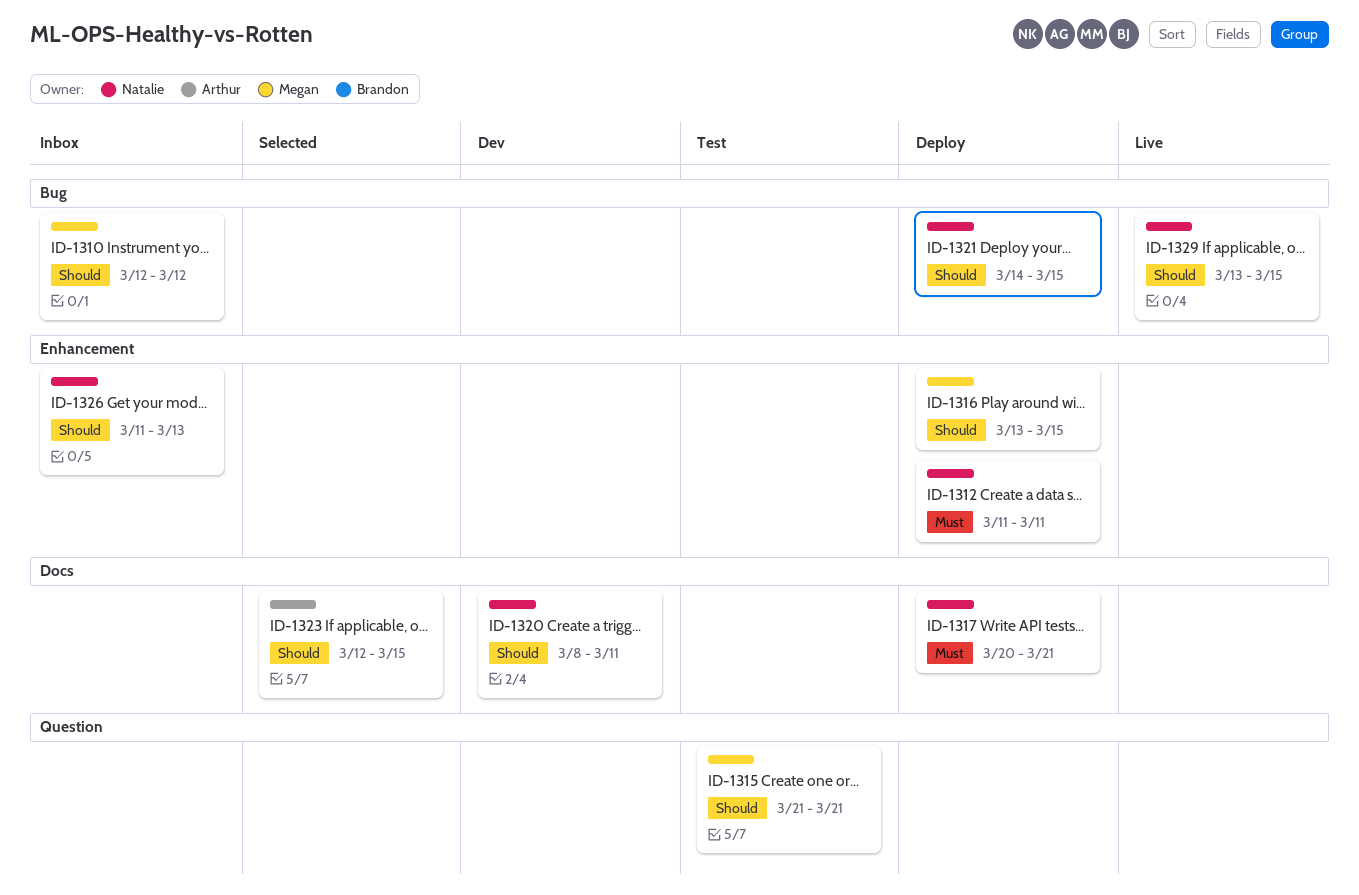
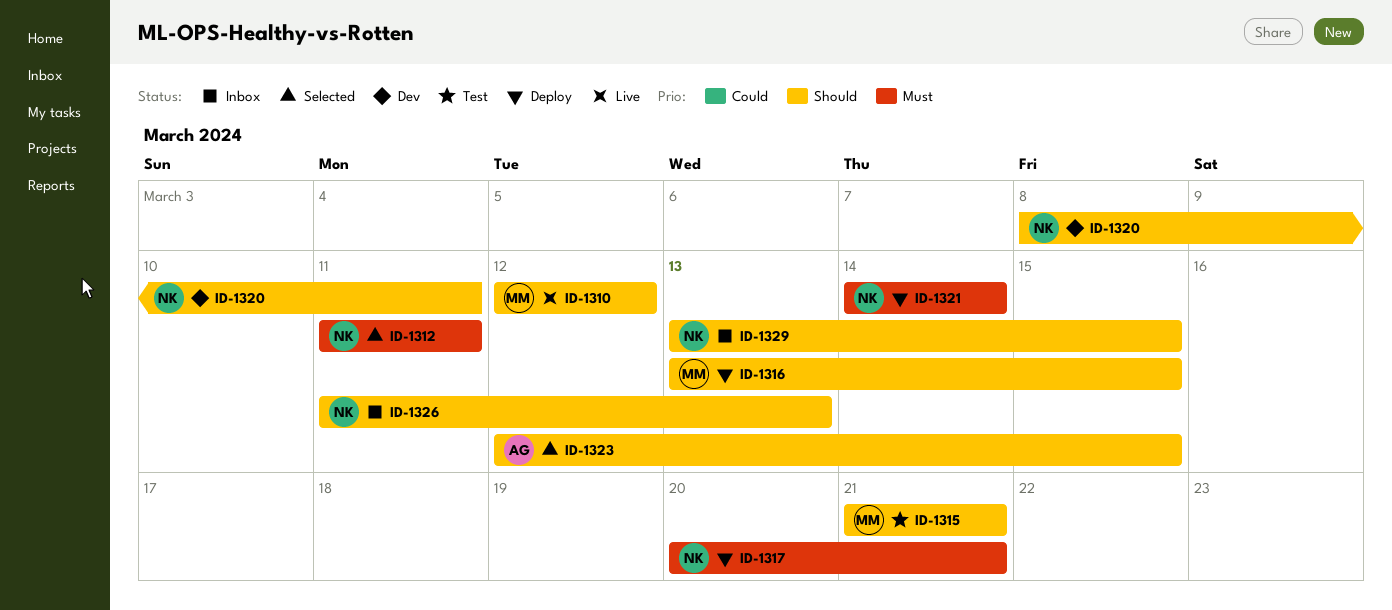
ID-1310, status: Inbox -> Live
ID-1312, status: Deploy -> Selected
ID-1321, priority: Should -> Must
ID-1321, due: Mar 15 -> Mar 14
ID-1329, status: Live -> Inbox

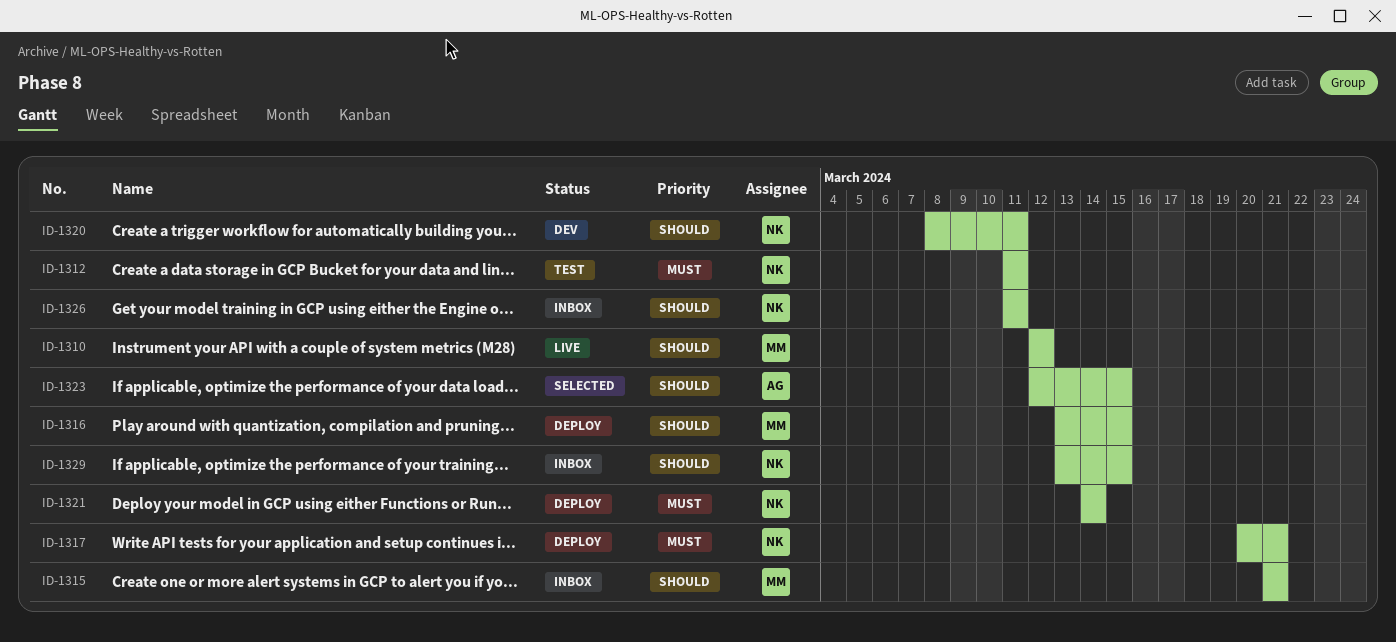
ID-1312, status: Selected -> Test
ID-1315, status: Test -> Inbox
ID-1326, due: Mar 13 -> Mar 11

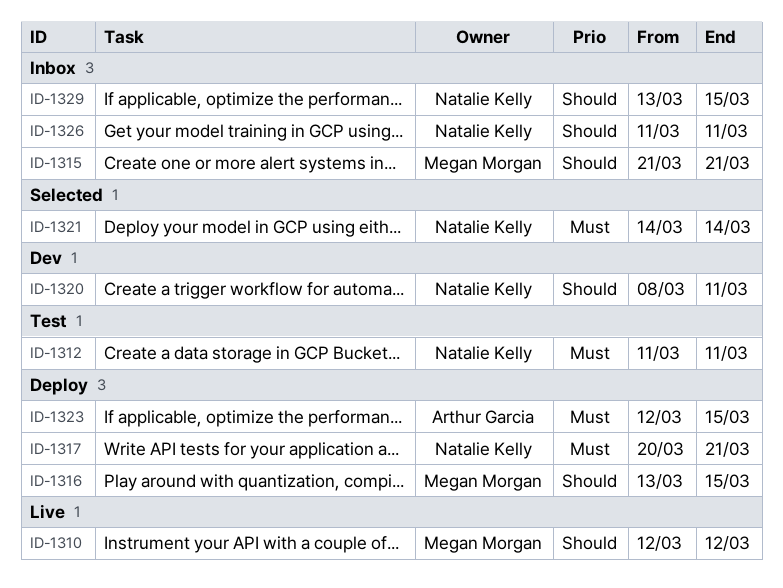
ID-1321, status: Deploy -> Selected
ID-1323, status: Selected -> Deploy
ID-1323, priority: Should -> Must

